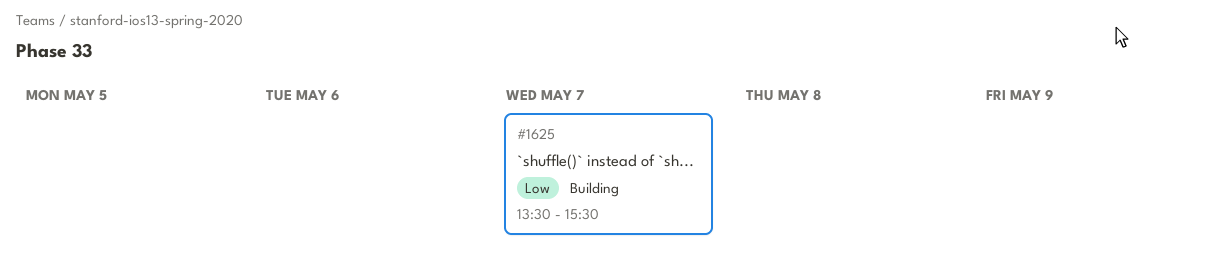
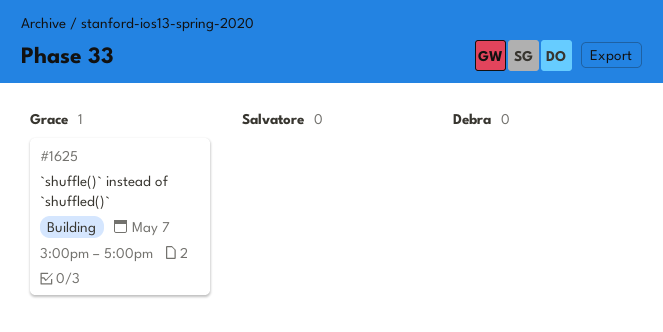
#1625, begins: 13:30 -> 15:00
#1625, ends: 15:30 -> 17:00

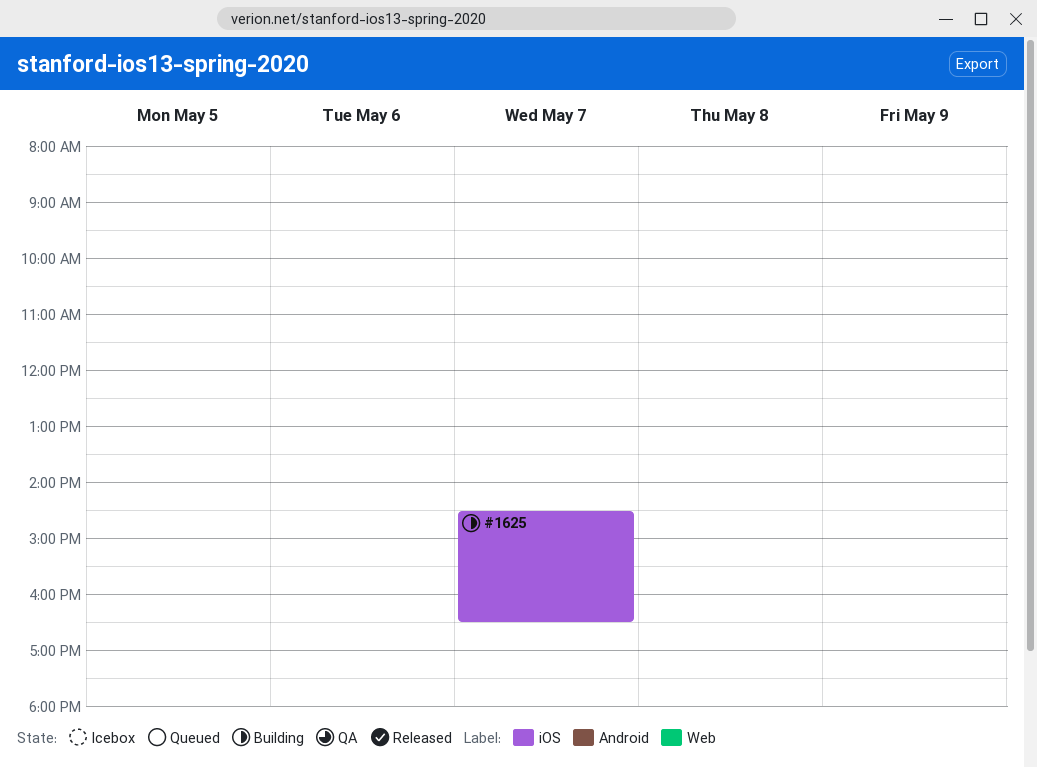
#1625, begins: 15:00 -> 14:30
#1625, ends: 17:00 -> 16:30

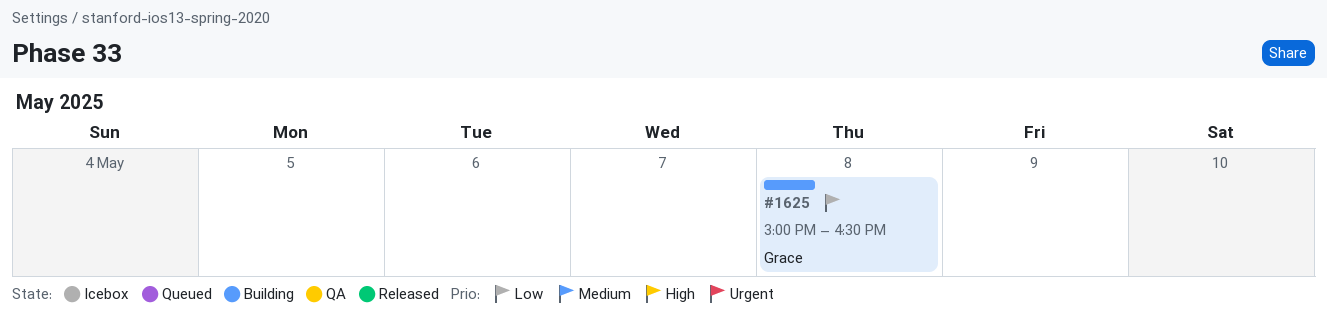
#1625, day: May 7 -> May 8
#1625, begins: 14:30 -> 15:00

